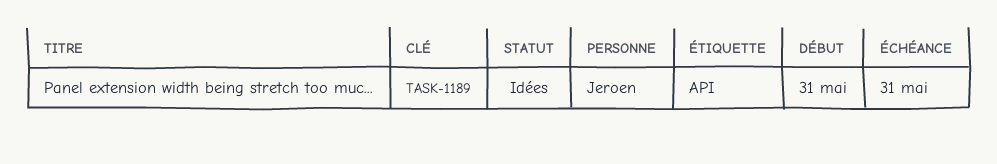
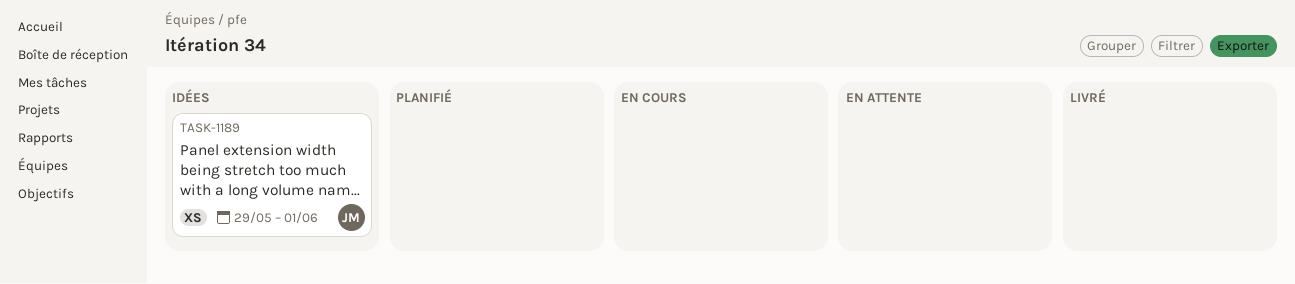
TASK-1189, start: May 31 -> May 29
TASK-1189, due: May 31 -> Jun 1

